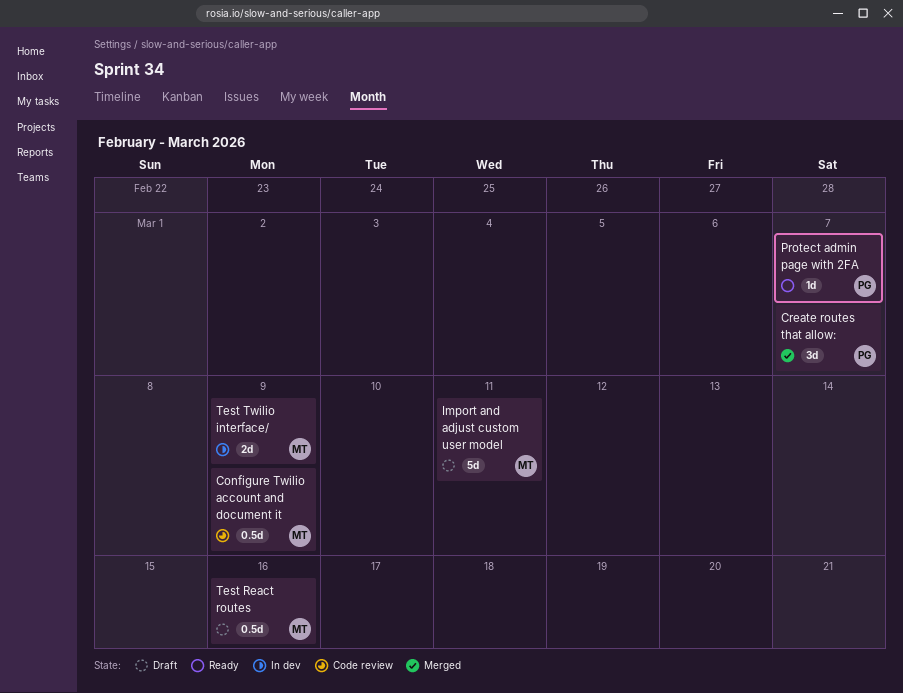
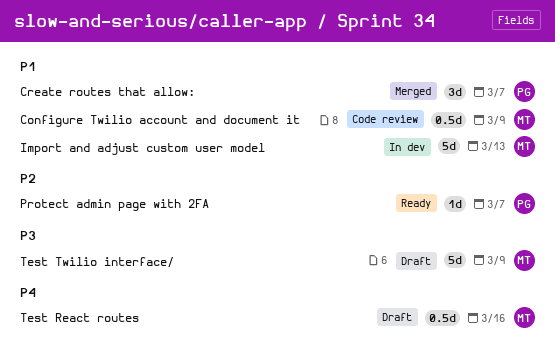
Import and adjust custom user model, status: Draft -> In dev
Import and adjust custom user model, due: Mar 11 -> Mar 13
Test Twilio interface/, status: In dev -> Draft
Test Twilio interface/, estimate: 2d -> 5d

